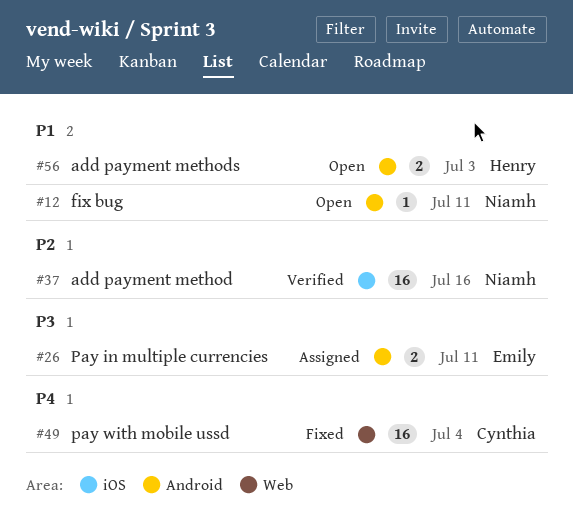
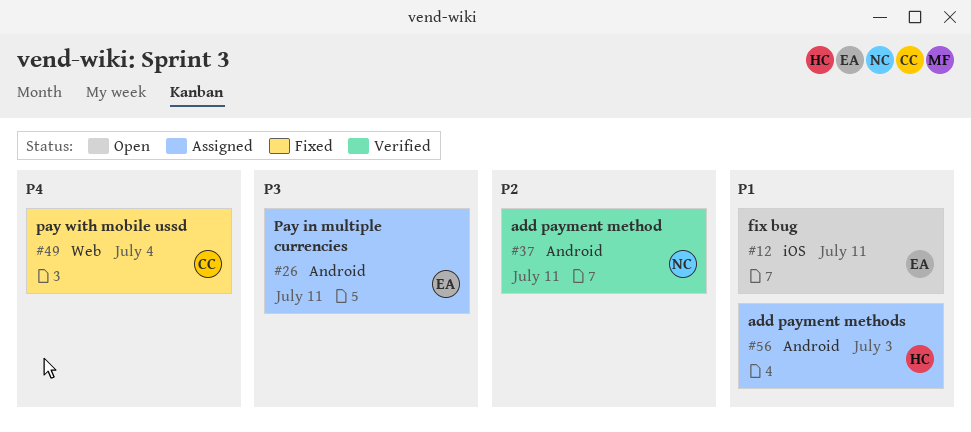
#12, owner: Niamh -> Emily
#12, label: Android -> iOS
#37, label: iOS -> Android
#37, due: Jul 16 -> Jul 11
#56, status: Open -> Assigned

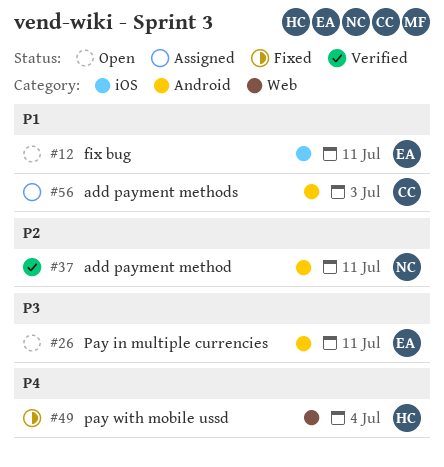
#26, status: Assigned -> Open
#49, owner: CC -> HC
#56, owner: HC -> CC

